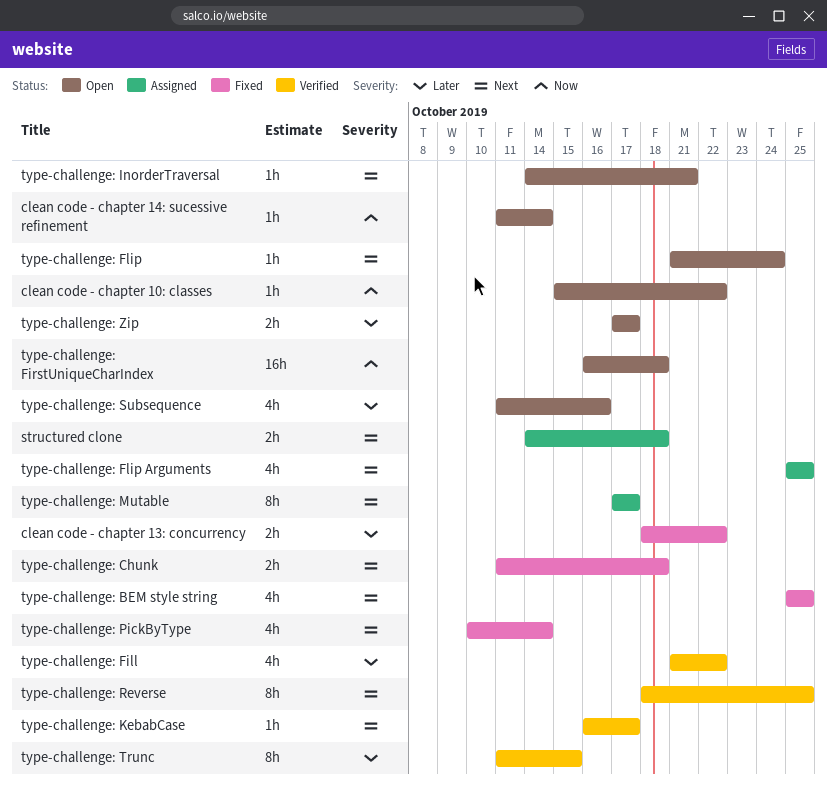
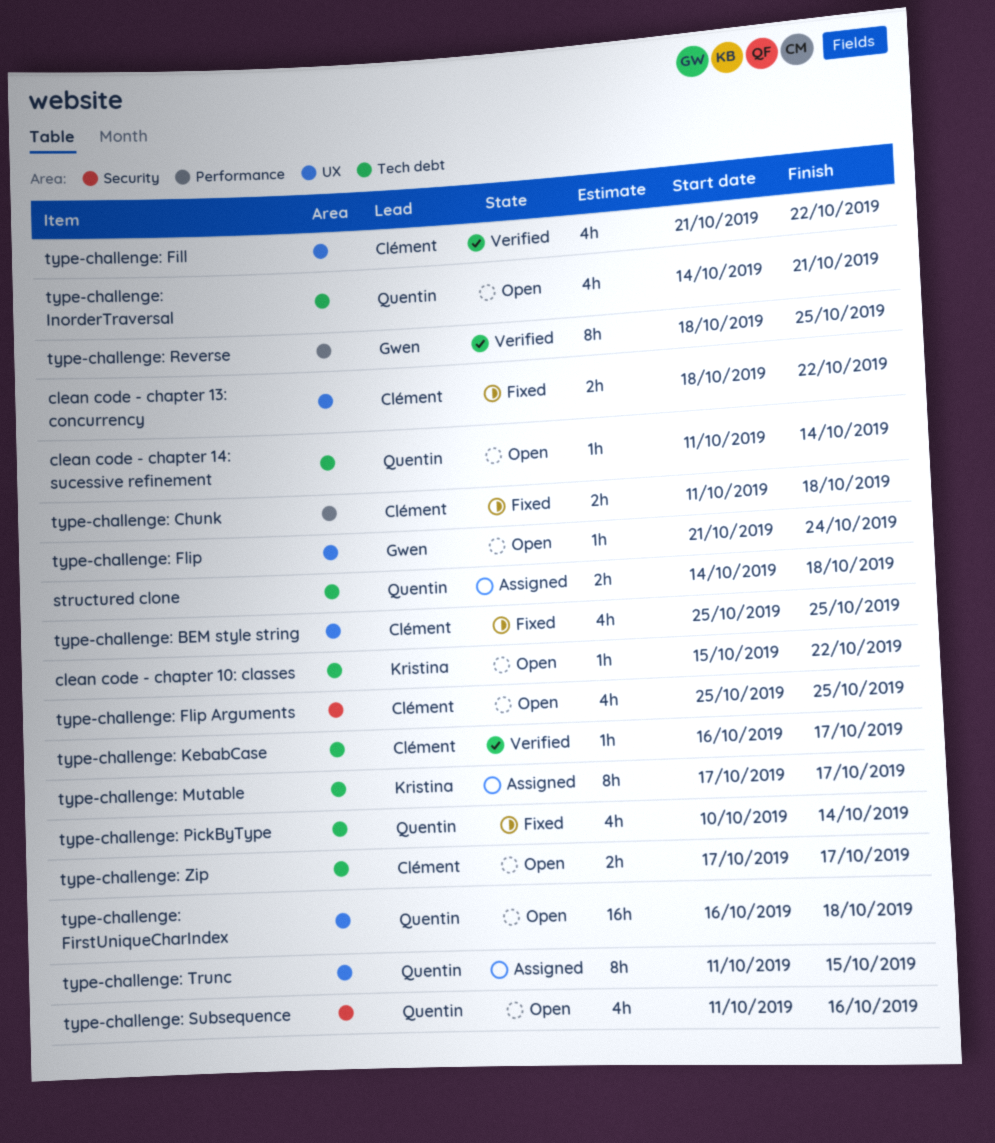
type-challenge: Flip Arguments, status: Assigned -> Open
type-challenge: InorderTraversal, estimate: 1h -> 4h
type-challenge: Trunc, status: Verified -> Assigned

